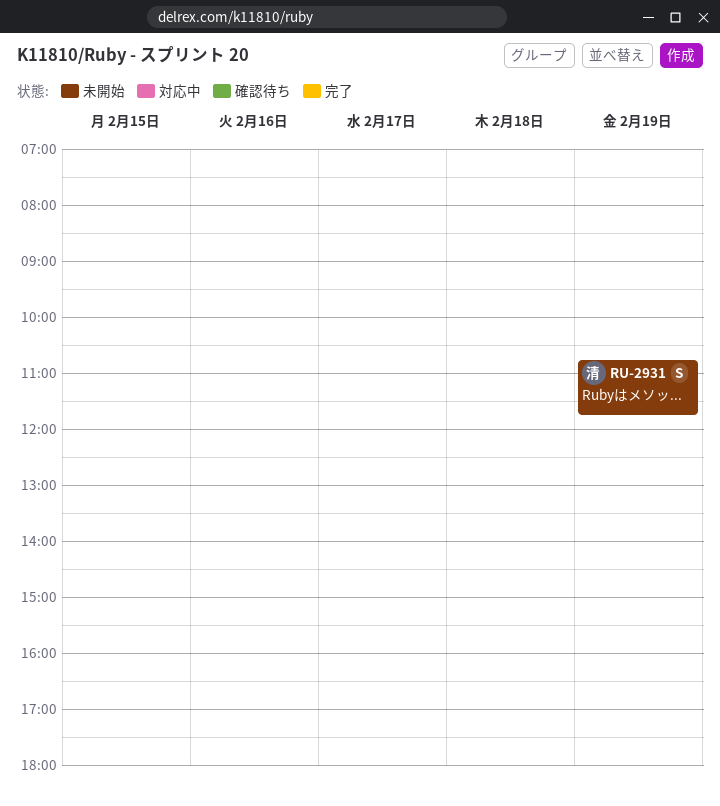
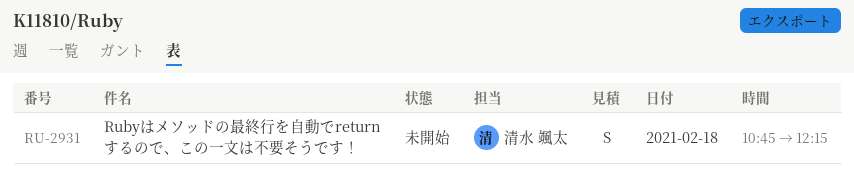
RU-2931, day: Feb 19 -> Feb 18
RU-2931, ends: 11:45 -> 12:15

